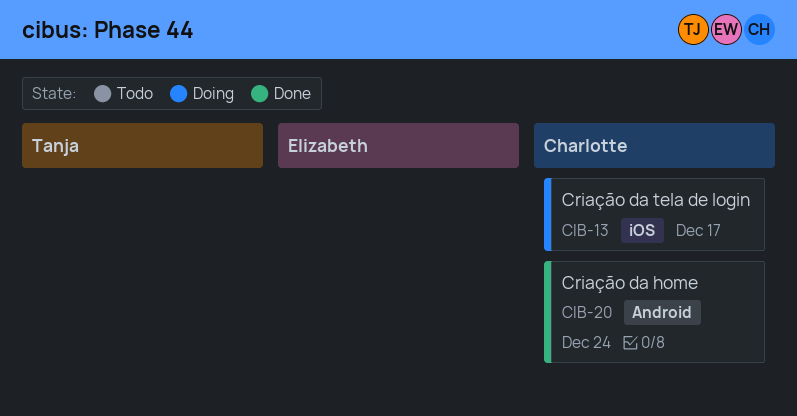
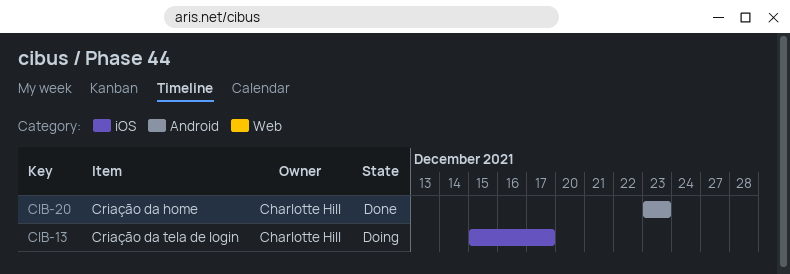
CIB-20, due: Dec 24 -> Dec 23

